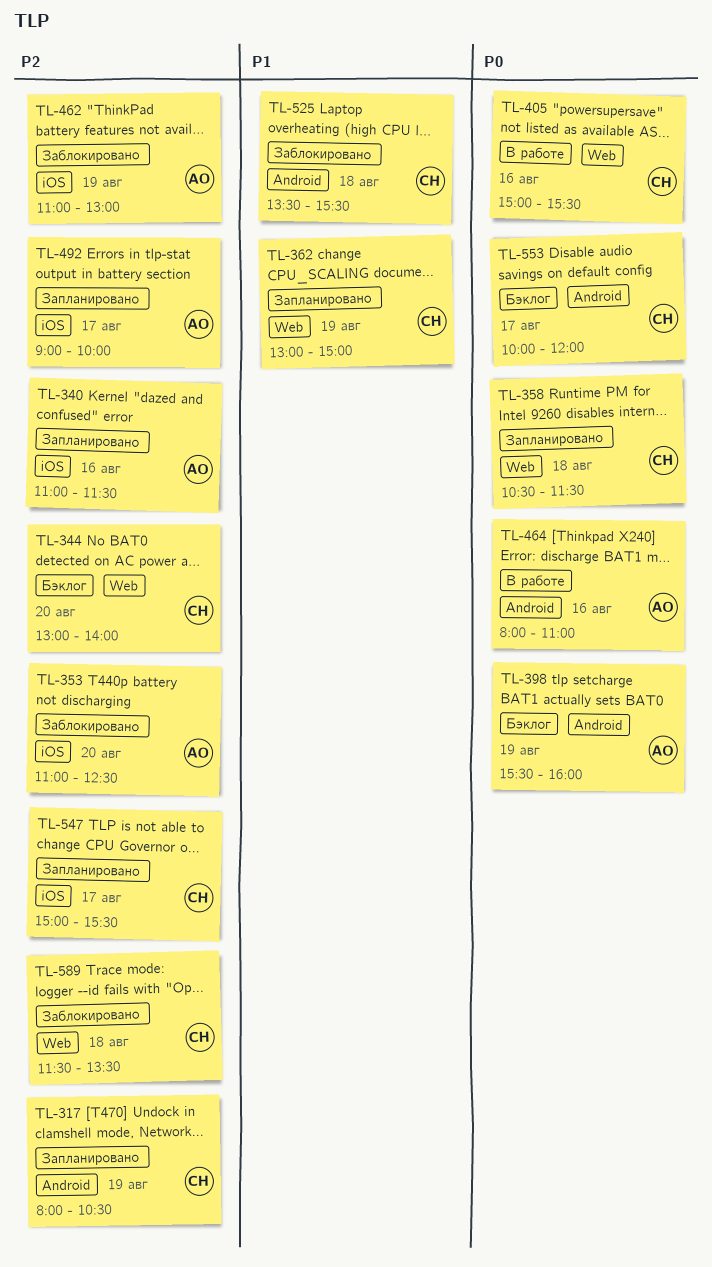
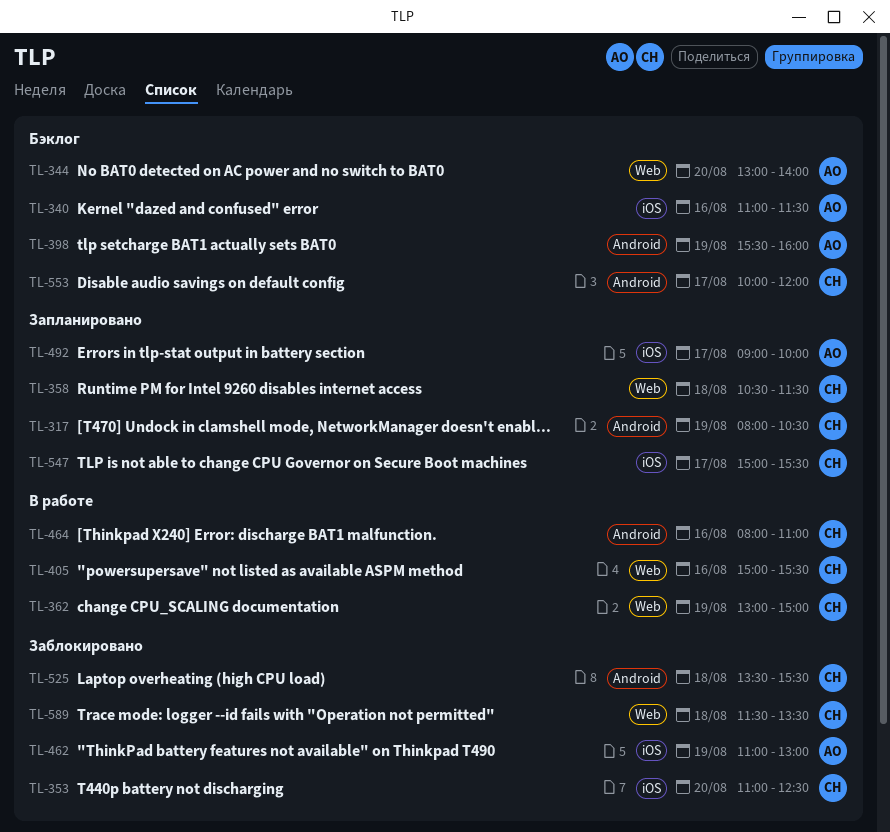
TL-340, status: Запланировано -> Бэклог
TL-344, owner: СН -> АО
TL-353, owner: АО -> СН
TL-362, status: Запланировано -> В работе
TL-464, owner: АО -> СН

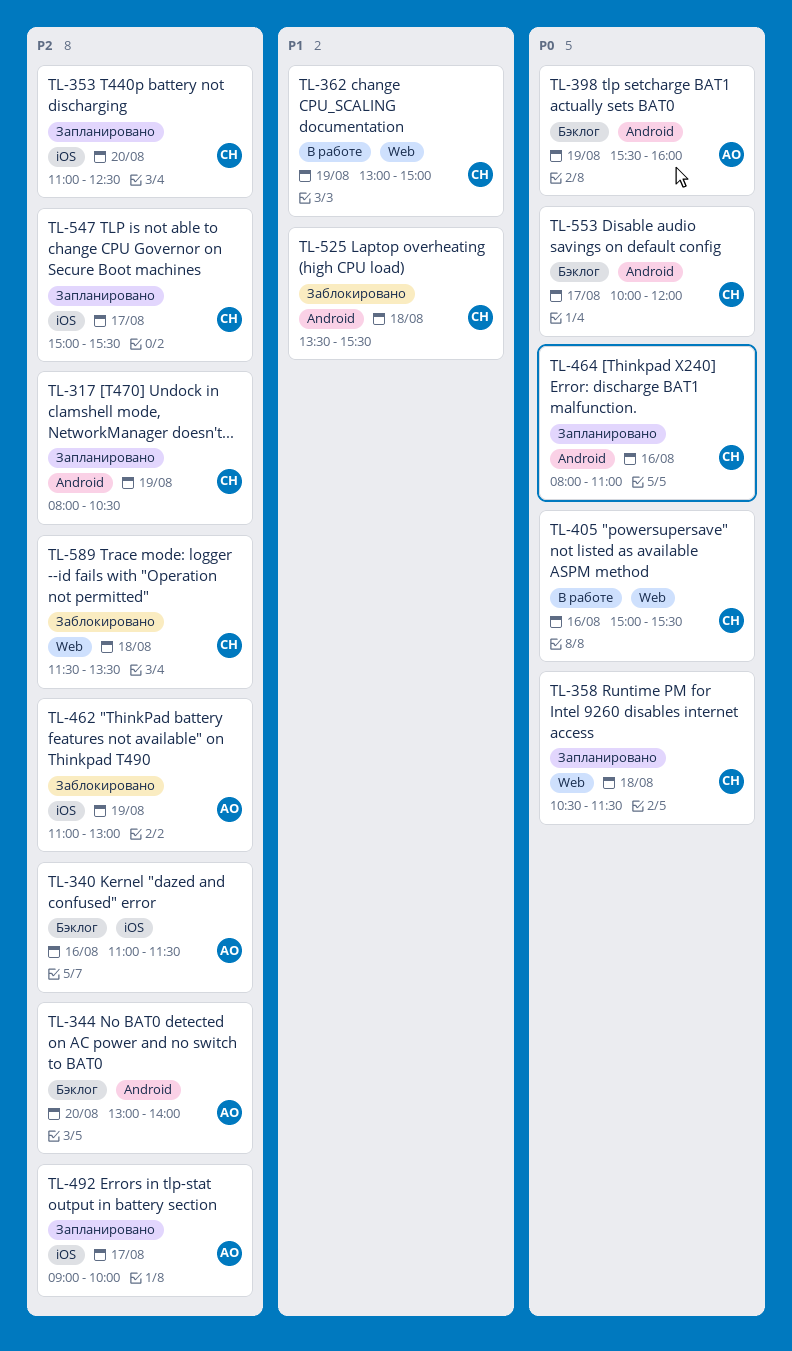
TL-344, label: Web -> Android
TL-353, status: Заблокировано -> Запланировано
TL-464, status: В работе -> Запланировано

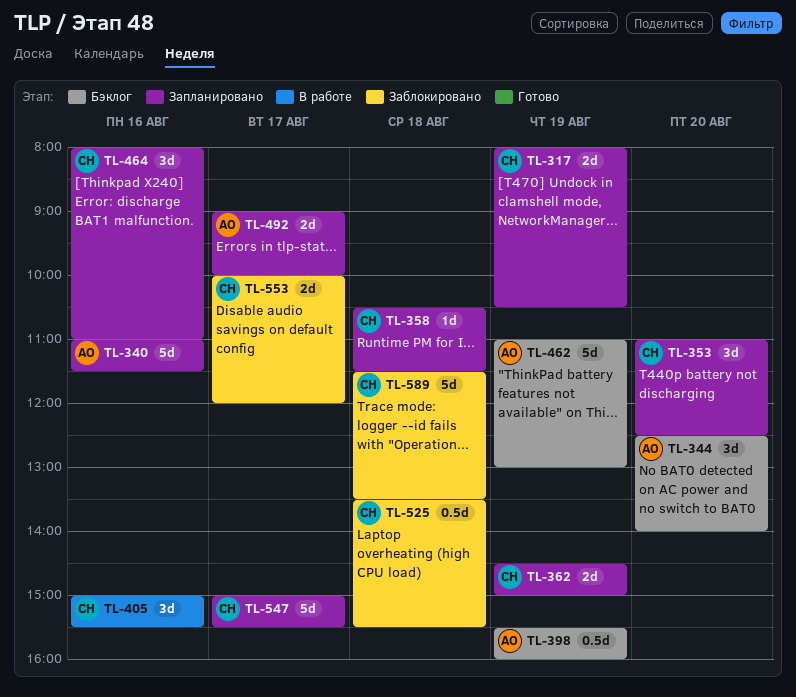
TL-340, status: Бэклог -> Запланировано
TL-344, begins: 13:00 -> 12:30
TL-362, status: В работе -> Запланировано
TL-362, begins: 13:00 -> 14:30
TL-462, status: Заблокировано -> Бэклог
TL-553, status: Бэклог -> Заблокировано

